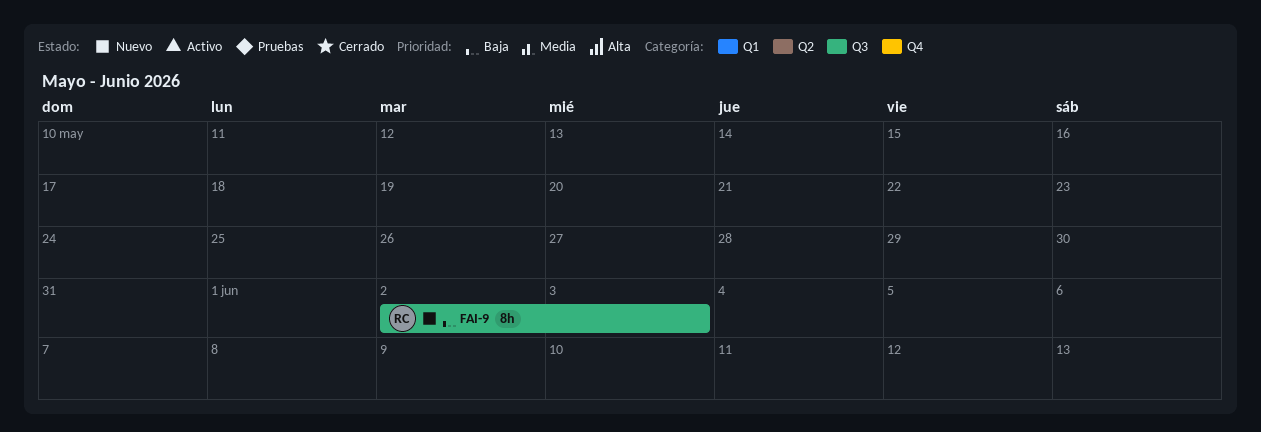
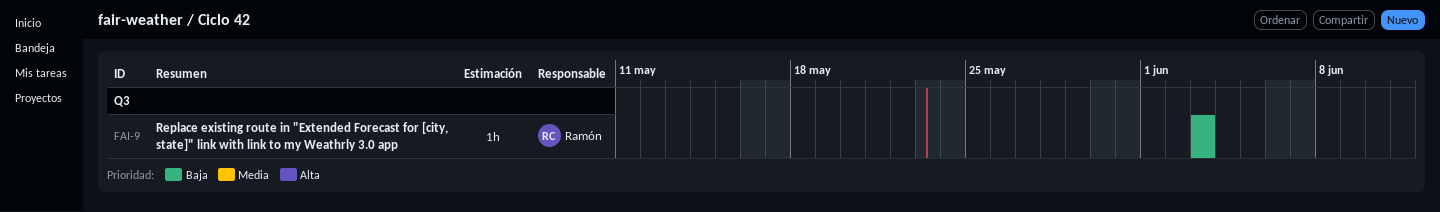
FAI-9, estimate: 8h -> 1h
FAI-9, start: Jun 2 -> Jun 3

